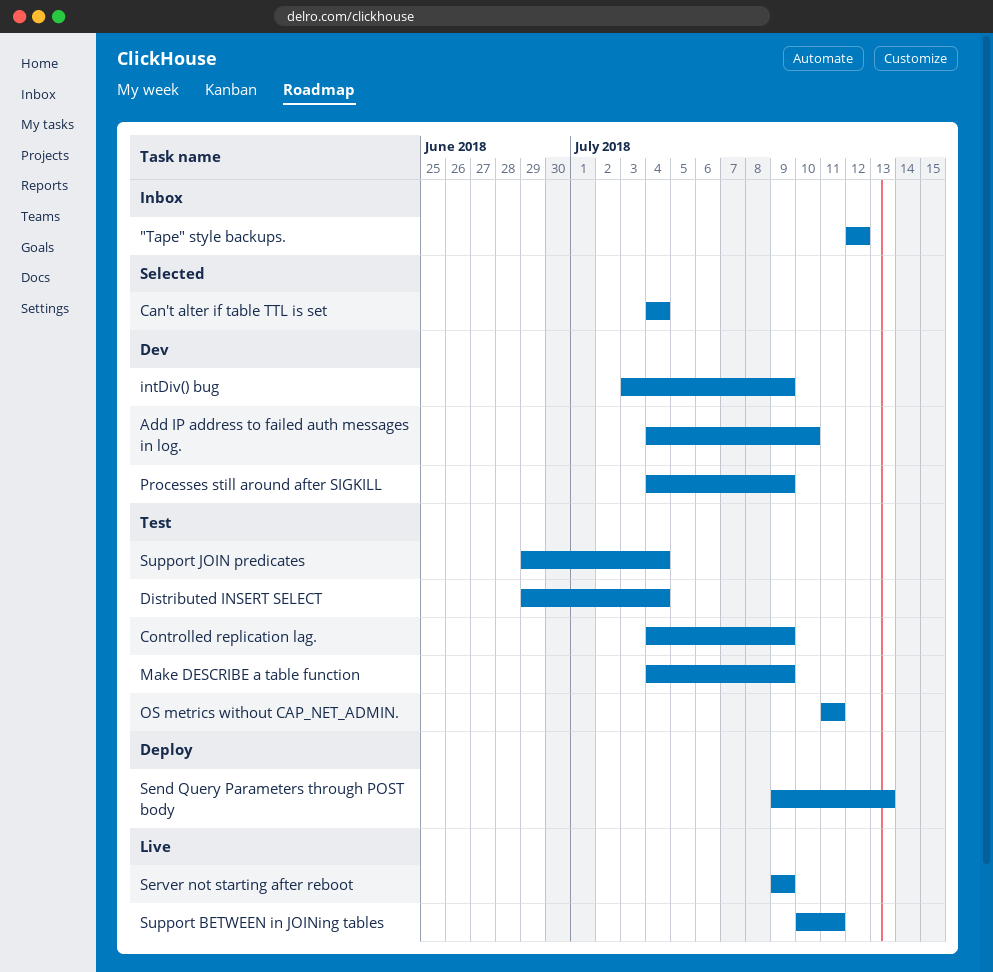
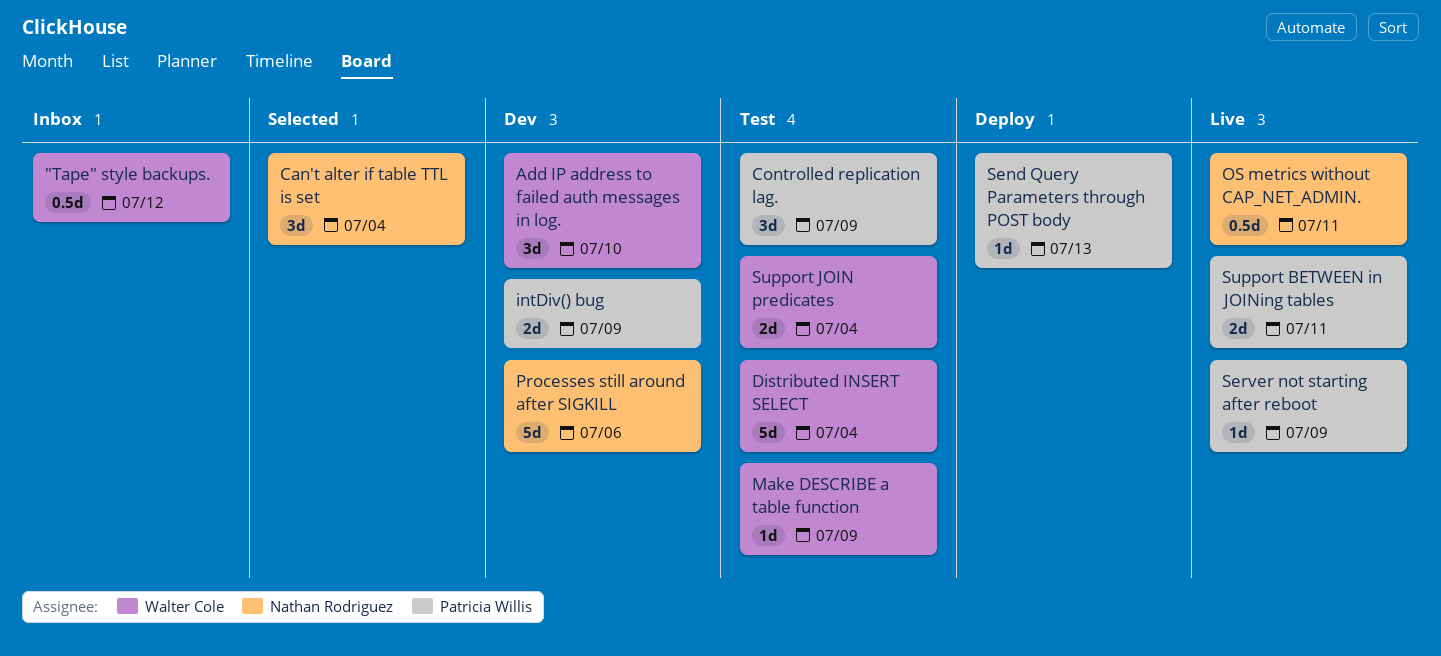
OS metrics without CAP_NET_ADMIN., status: Test -> Live
Processes still around after SIGKILL, due: Jul 9 -> Jul 6

